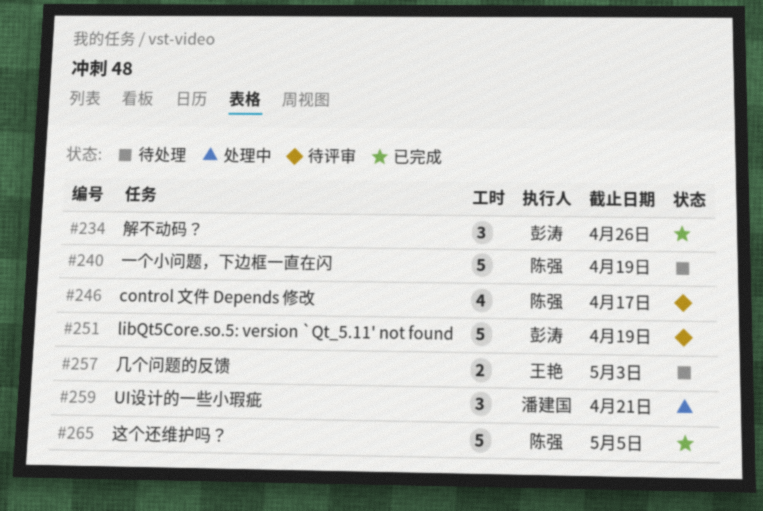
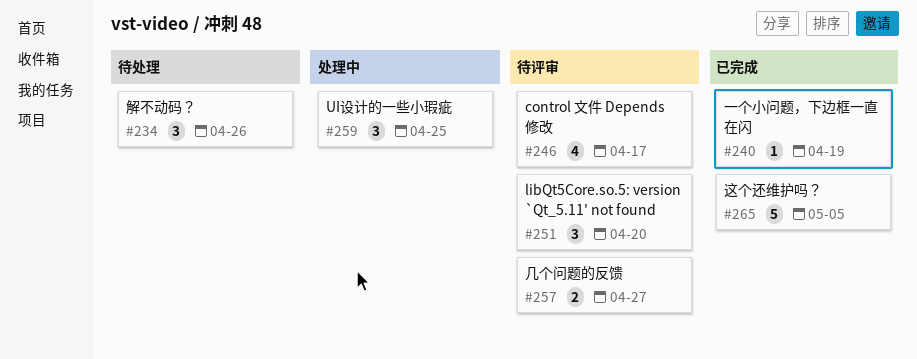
#234, status: 已完成 -> 待处理
#240, status: 待处理 -> 已完成
#240, estimate: 5 -> 1
#251, estimate: 5 -> 3
#251, due: Apr 19 -> Apr 20
#257, status: 待处理 -> 待评审
#257, due: May 3 -> Apr 27
#259, due: Apr 21 -> Apr 25

